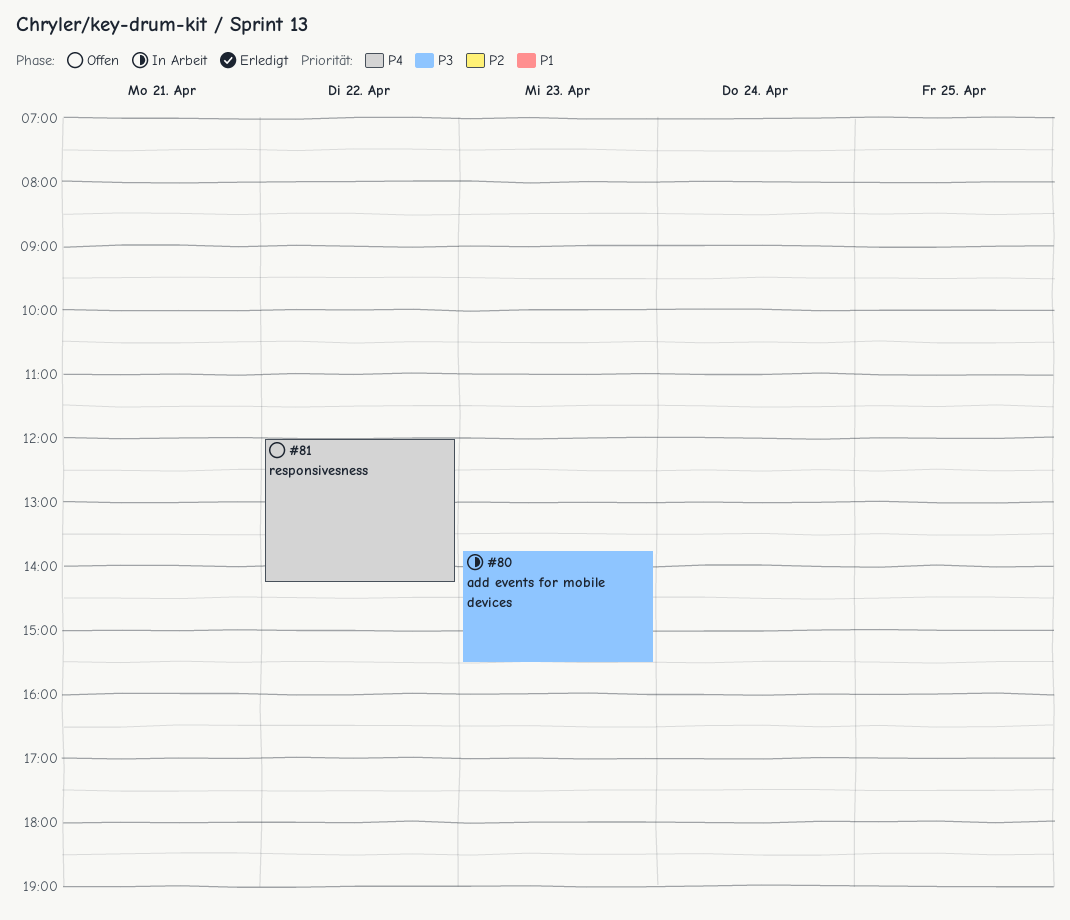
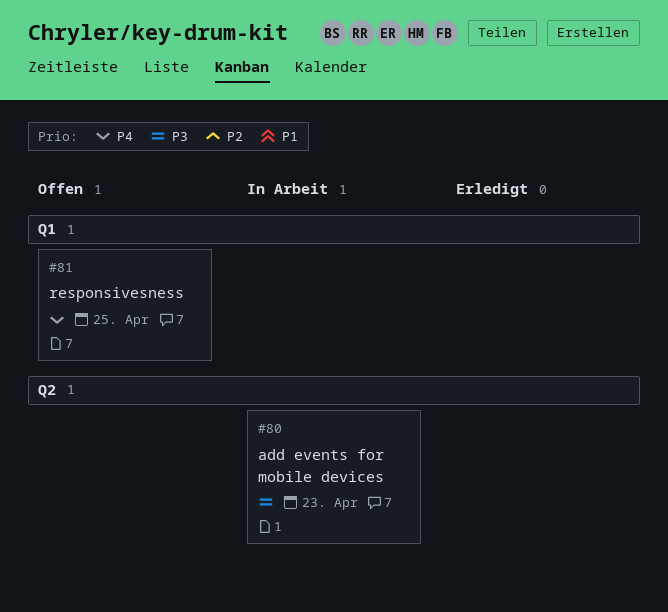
#81, day: Apr 22 -> Apr 25

